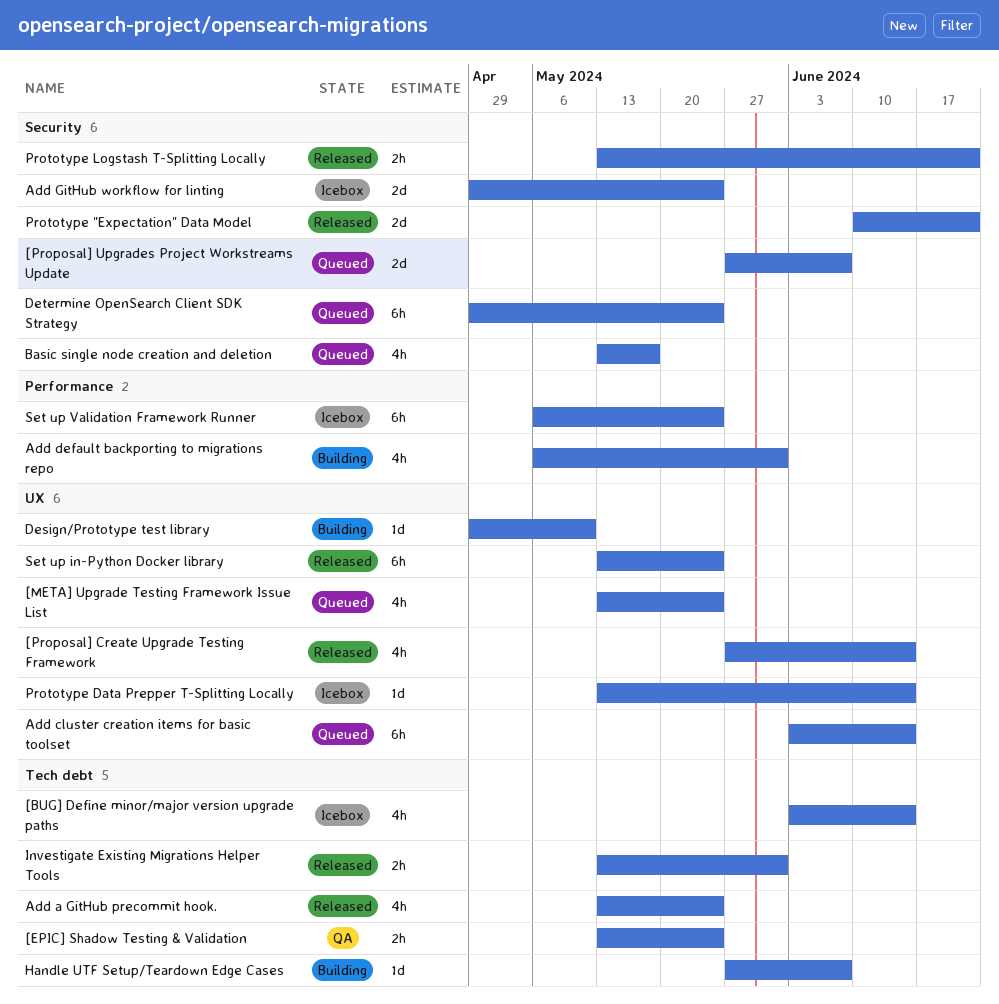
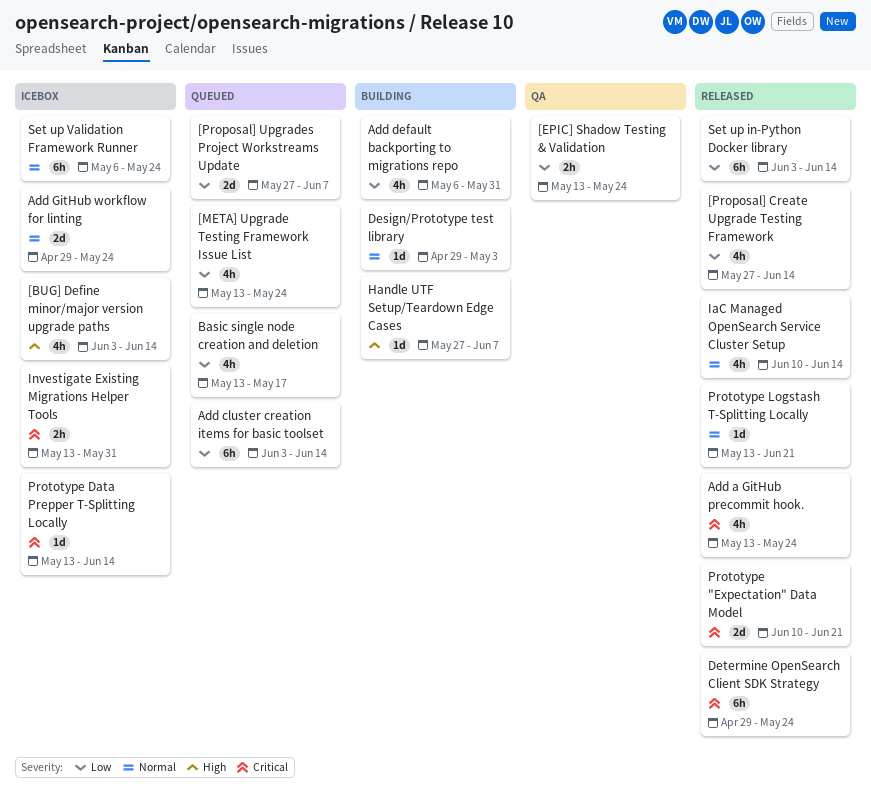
Design/Prototype test library, due: May 10 -> May 3
Determine OpenSearch Client SDK Strategy, status: Queued -> Released
IaC Managed OpenSearch Service Cluster Setup: none -> present
Investigate Existing Migrations Helper Tools, status: Released -> Icebox
Prototype Logstash T-Splitting Locally, estimate: 2h -> 1d
Set up in-Python Docker library, start: May 13 -> Jun 3
Set up in-Python Docker library, due: May 24 -> Jun 14

